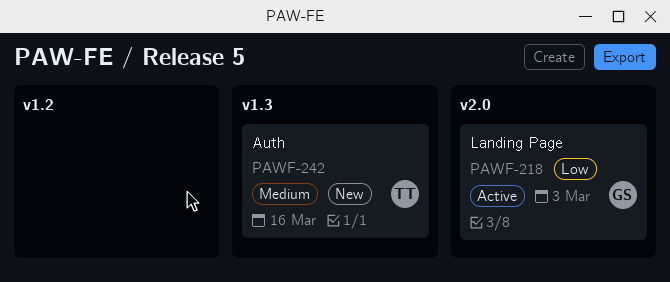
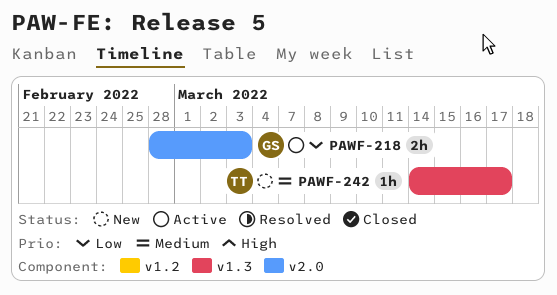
PAWF-242, due: Mar 16 -> Mar 17

